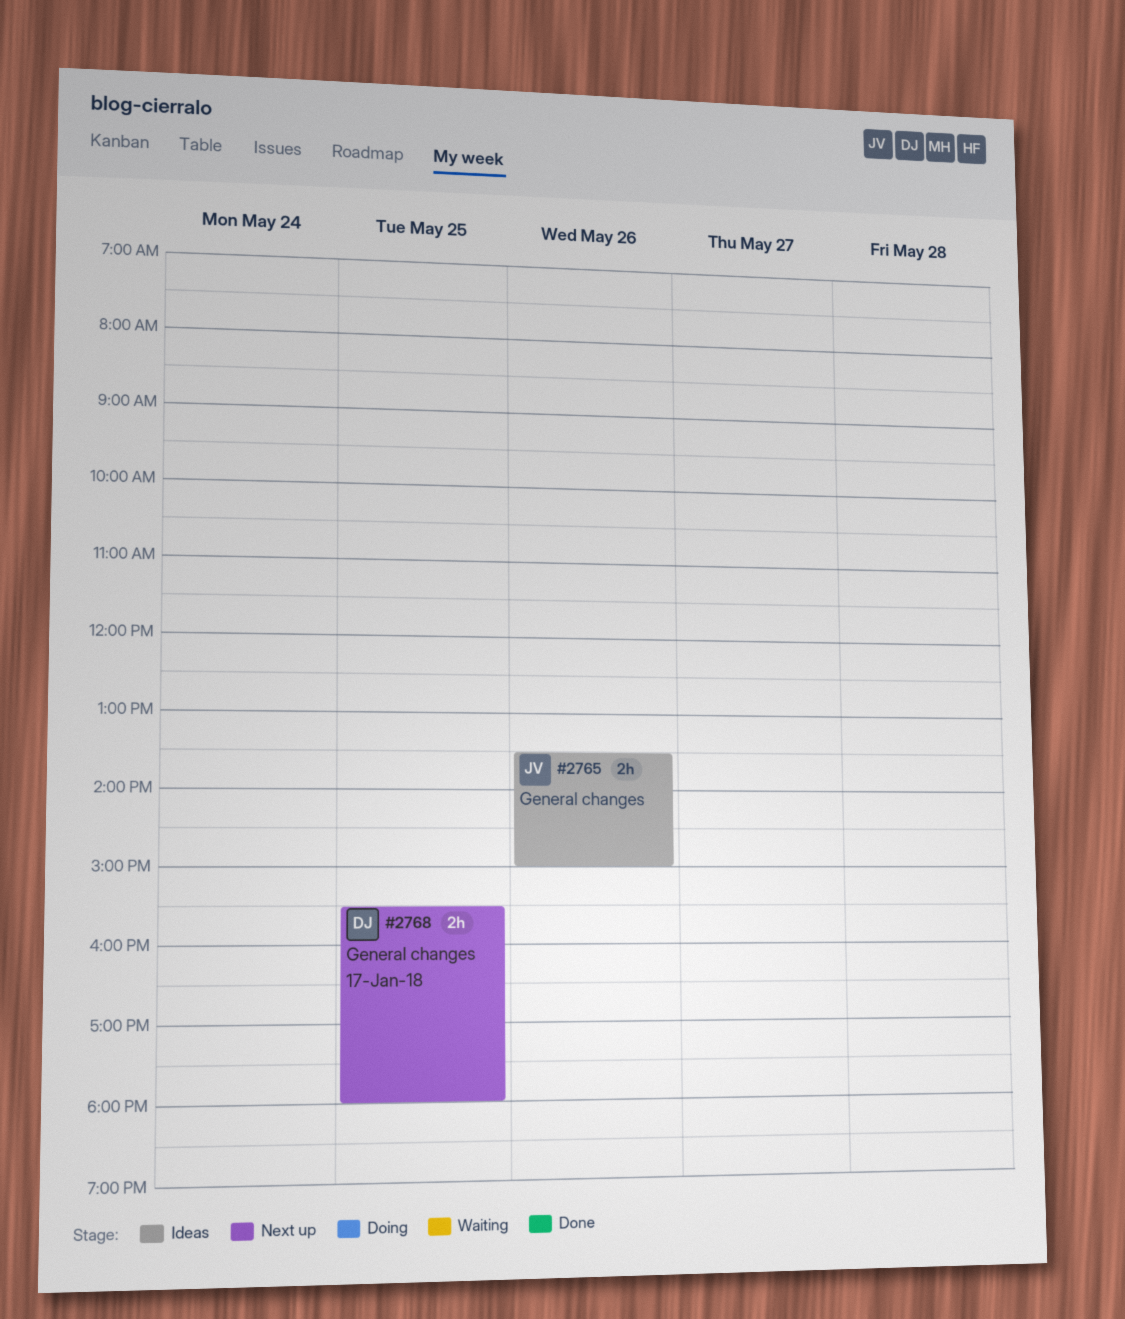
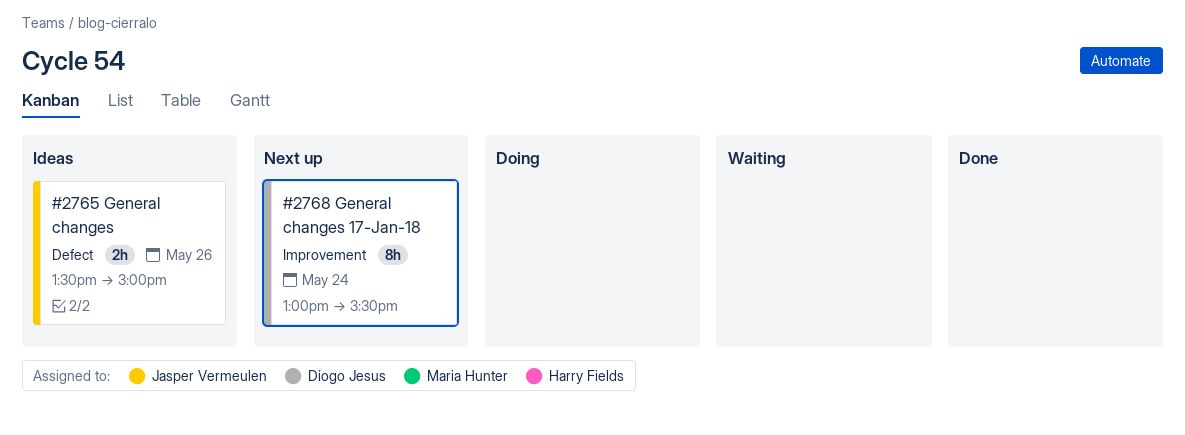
#2768, estimate: 2h -> 8h
#2768, day: May 25 -> May 24
#2768, begins: 15:30 -> 13:00
#2768, ends: 18:00 -> 15:30

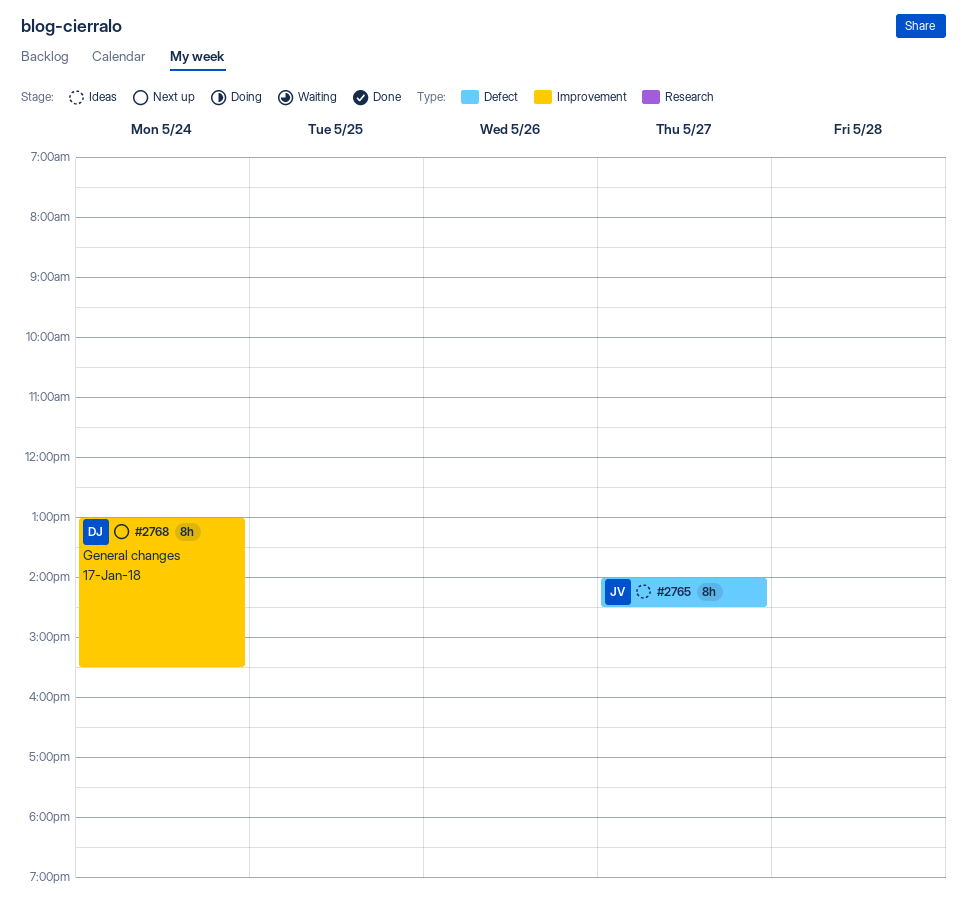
#2765, estimate: 2h -> 8h
#2765, day: May 26 -> May 27
#2765, begins: 13:30 -> 14:00
#2765, ends: 15:00 -> 14:30

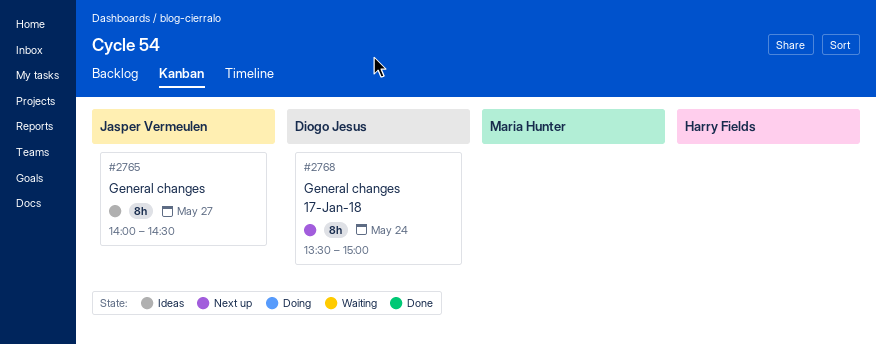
#2768, begins: 13:00 -> 13:30
#2768, ends: 15:30 -> 15:00

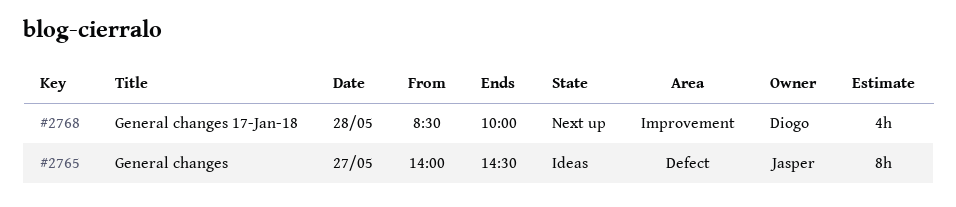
#2768, estimate: 8h -> 4h
#2768, day: May 24 -> May 28
#2768, begins: 13:30 -> 08:30
#2768, ends: 15:00 -> 10:00

